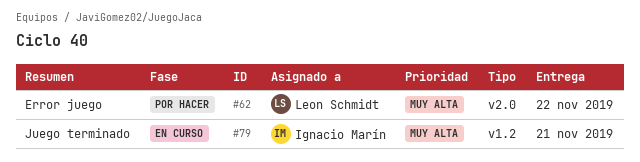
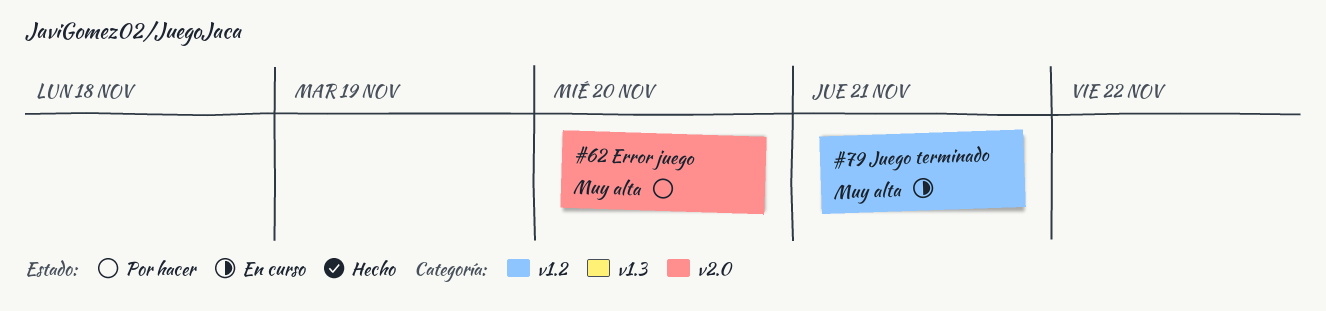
#62, due: Nov 22 -> Nov 20

